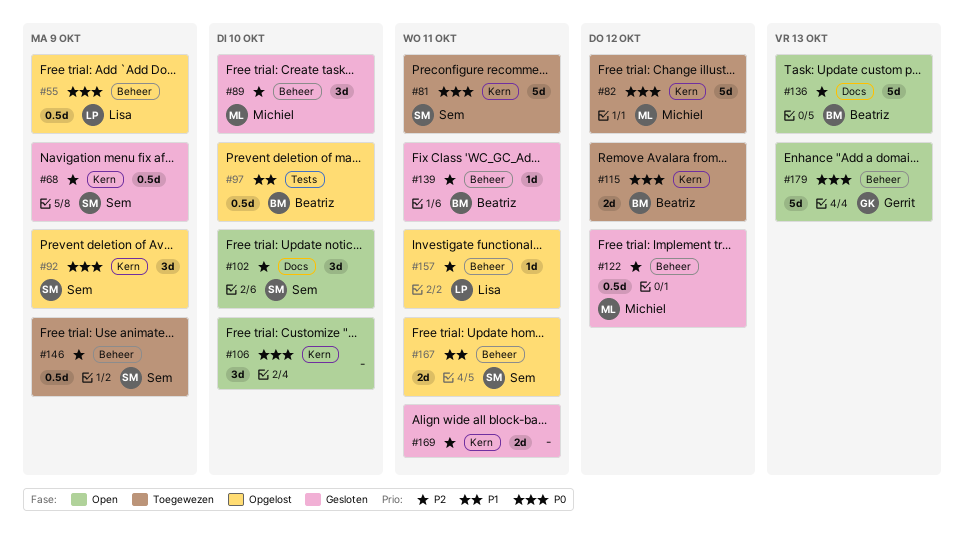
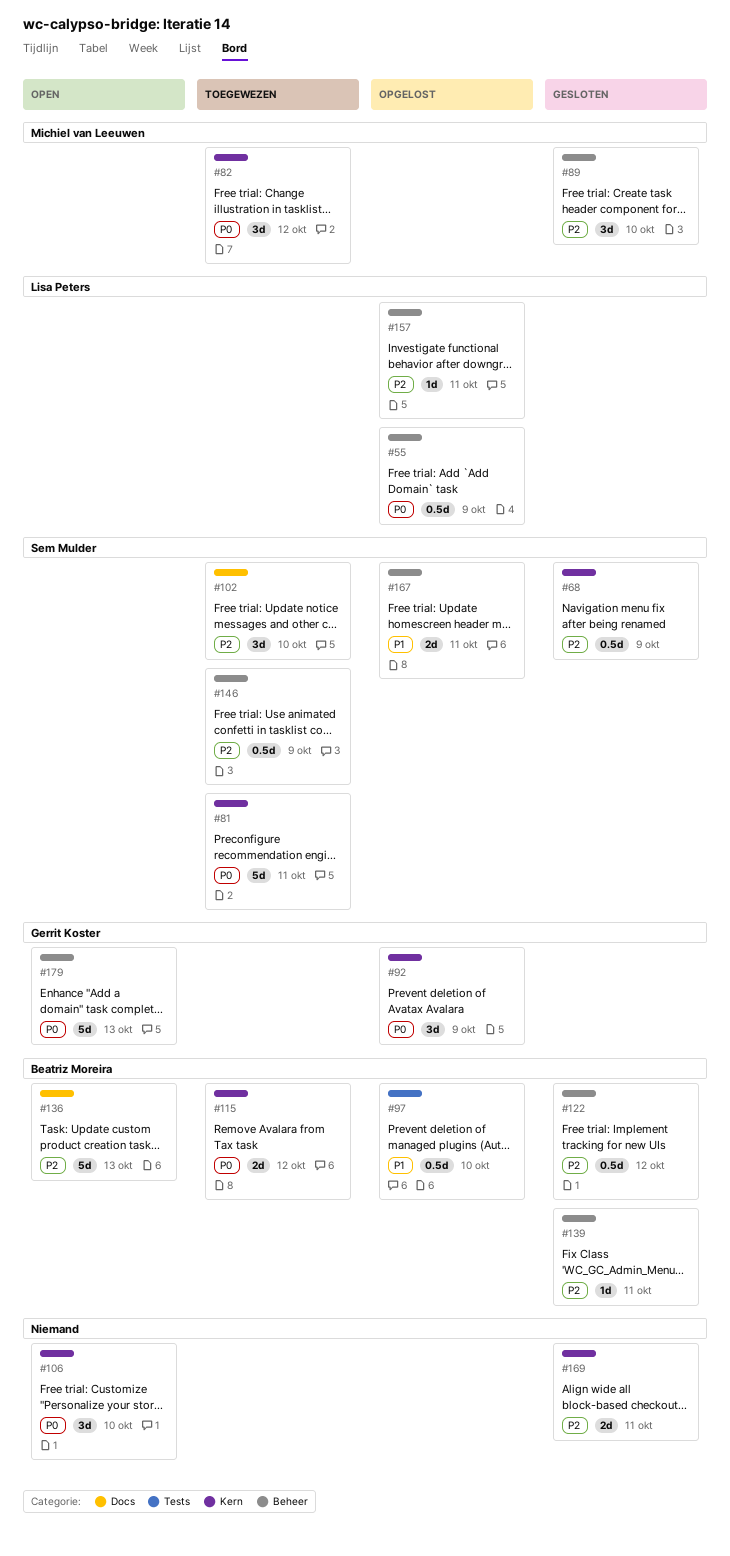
#82, estimate: 5d -> 3d
#92, owner: Sem Mulder -> Gerrit Koster
#102, status: Open -> Toegewezen
#122, owner: Michiel van Leeuwen -> Beatriz Moreira

